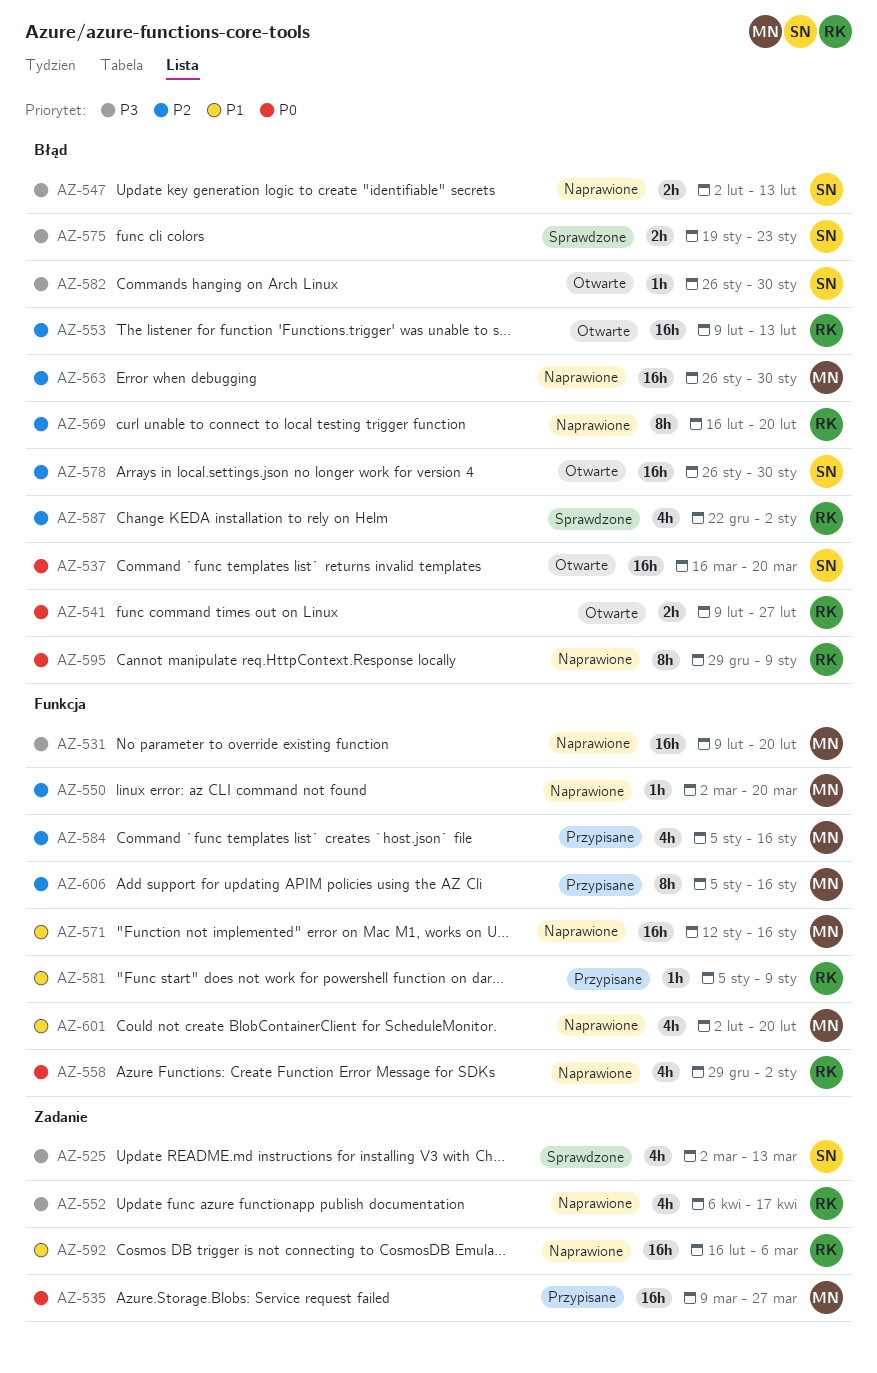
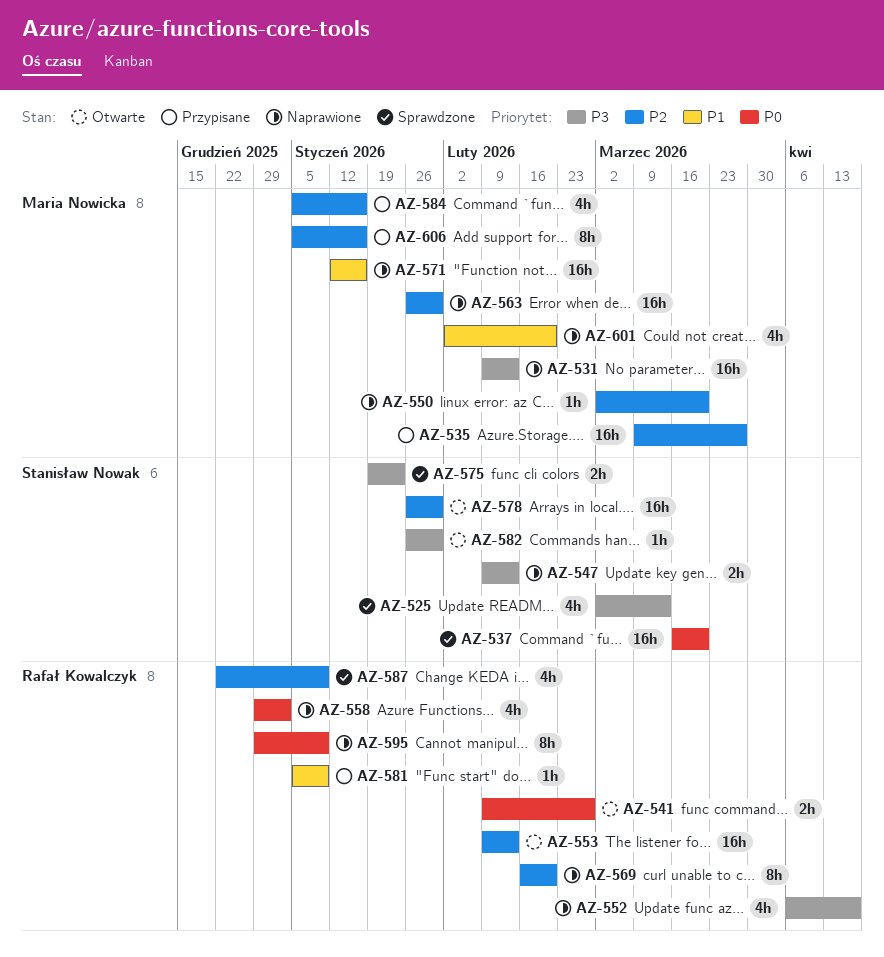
AZ-531, due: Feb 20 -> Feb 13
AZ-535, priority: P0 -> P2
AZ-537, status: Otwarte -> Sprawdzone
AZ-547, start: Feb 2 -> Feb 9
AZ-587, due: Jan 2 -> Jan 9
AZ-592: present -> none

